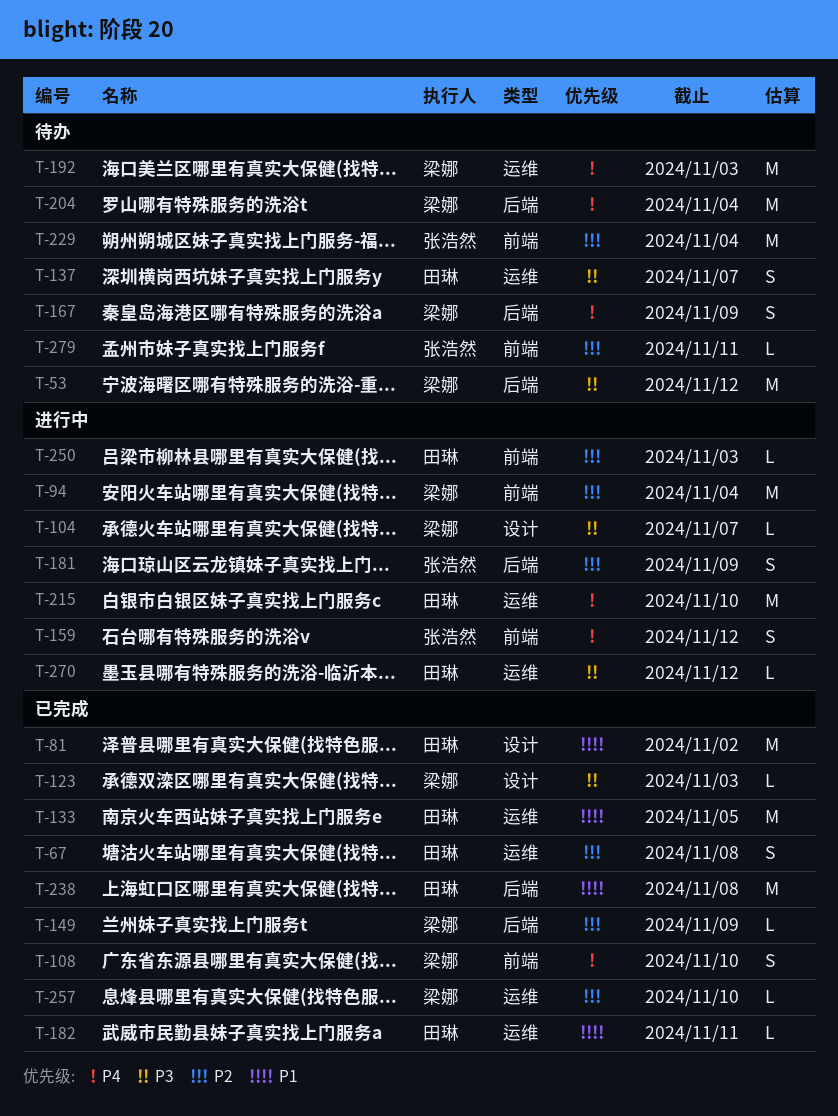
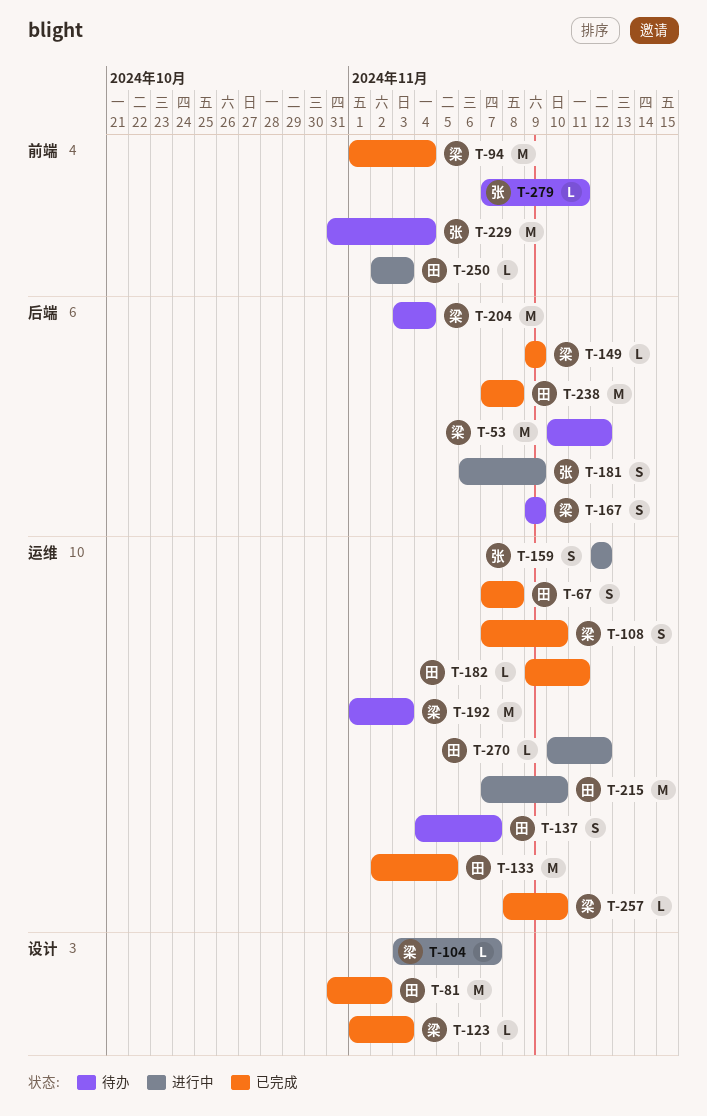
T-94, status: 进行中 -> 已完成
T-108, label: 前端 -> 运维
T-159, label: 前端 -> 运维

